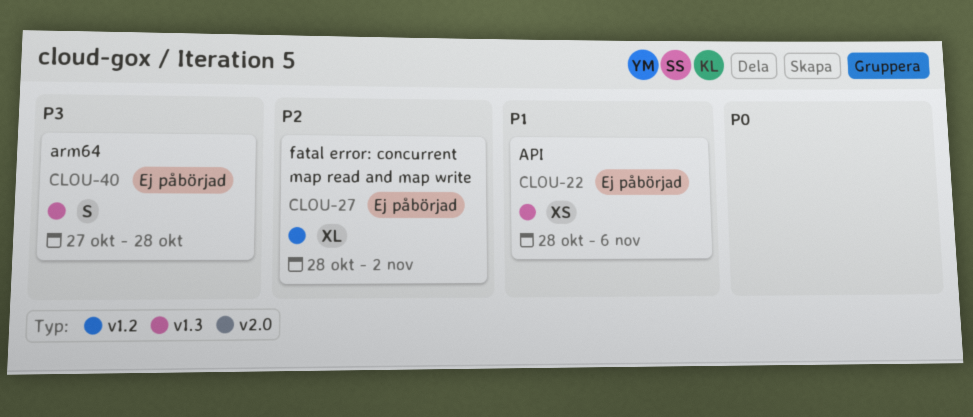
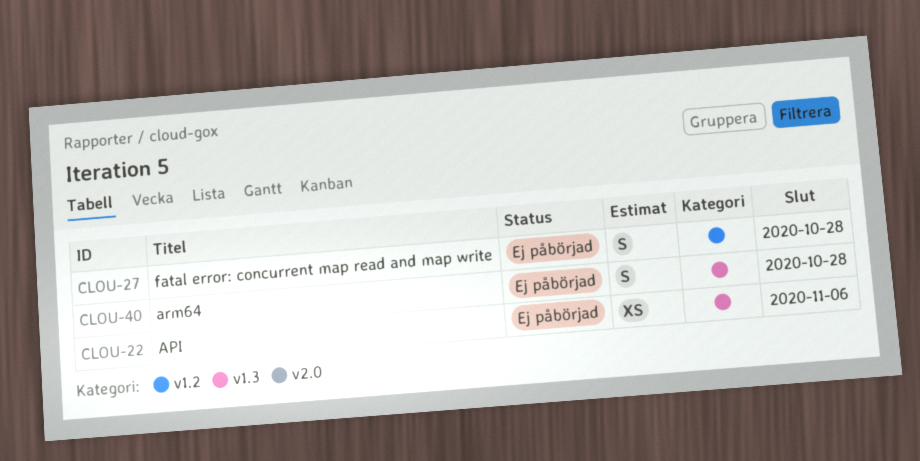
CLOU-27, estimate: XL -> S
CLOU-27, due: Nov 2 -> Oct 28

